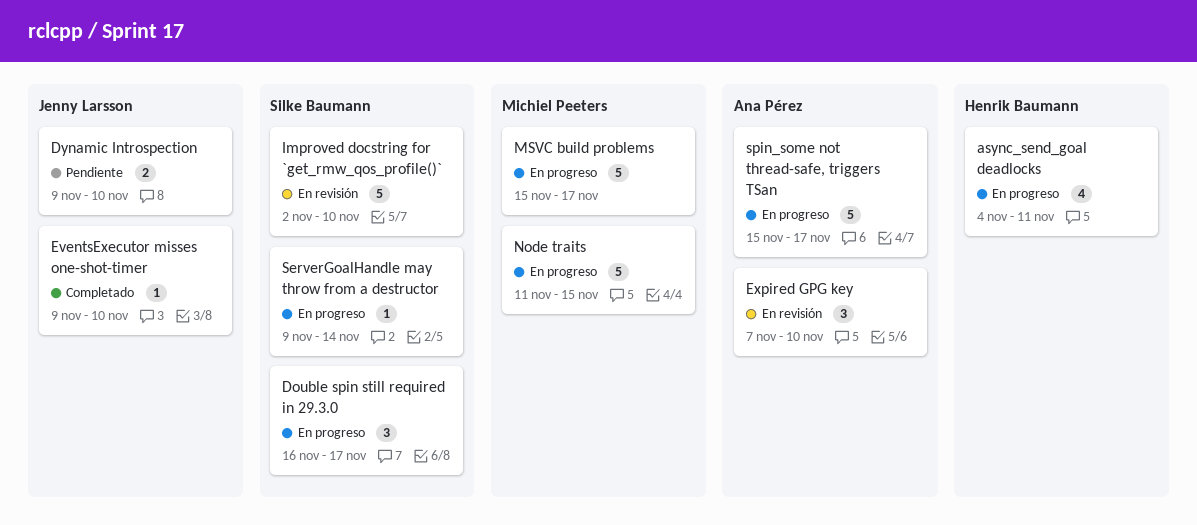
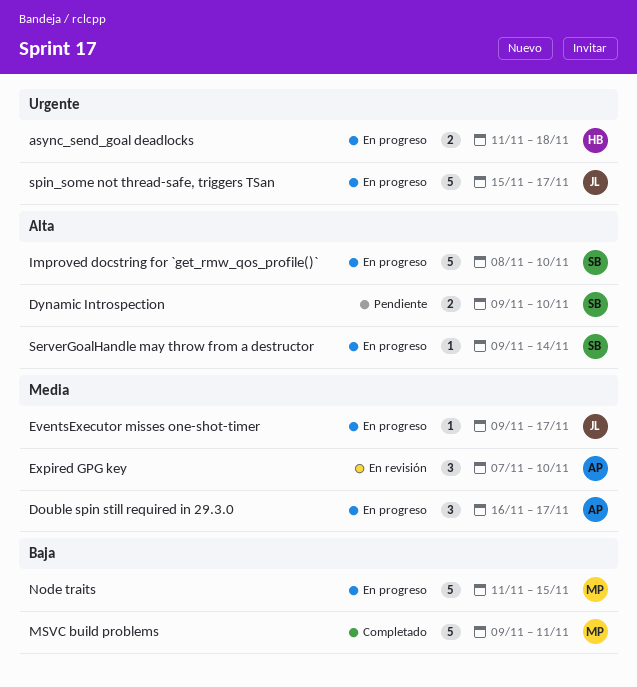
async_send_goal deadlocks, estimate: 4 -> 2
async_send_goal deadlocks, start: Nov 4 -> Nov 11
async_send_goal deadlocks, due: Nov 11 -> Nov 18
Double spin still required in 29.3.0, owner: Silke Baumann -> Ana Pérez
Dynamic Introspection, owner: Jenny Larsson -> Silke Baumann
EventsExecutor misses one-shot-timer, status: Completado -> En progreso
EventsExecutor misses one-shot-timer, due: Nov 10 -> Nov 17
Improved docstring for `get_rmw_qos_profile()`, status: En revisión -> En progreso
Improved docstring for `get_rmw_qos_profile()`, start: Nov 2 -> Nov 8
MSVC build problems, status: En progreso -> Completado
MSVC build problems, start: Nov 15 -> Nov 9
MSVC build problems, due: Nov 17 -> Nov 11
spin_some not thread-safe, triggers TSan, owner: Ana Pérez -> Jenny Larsson

